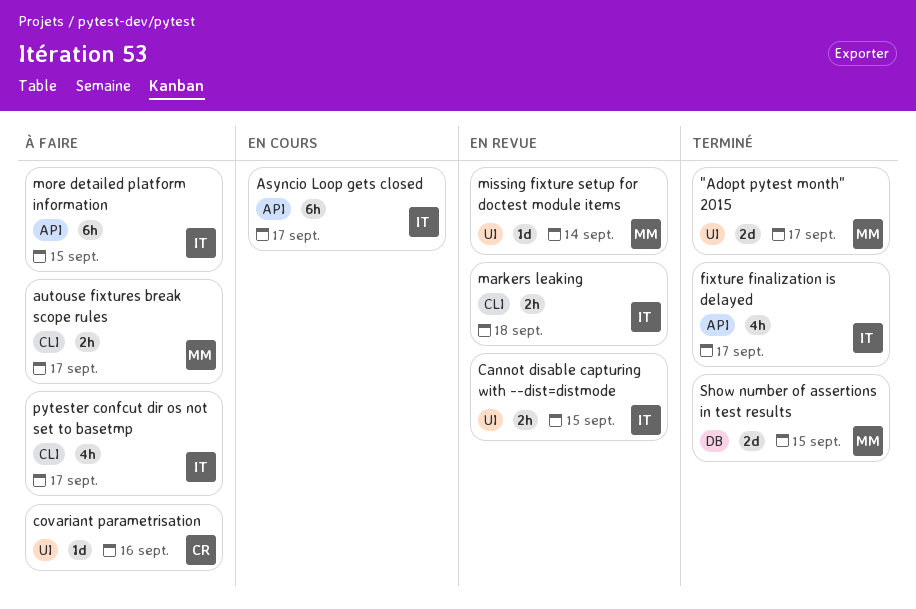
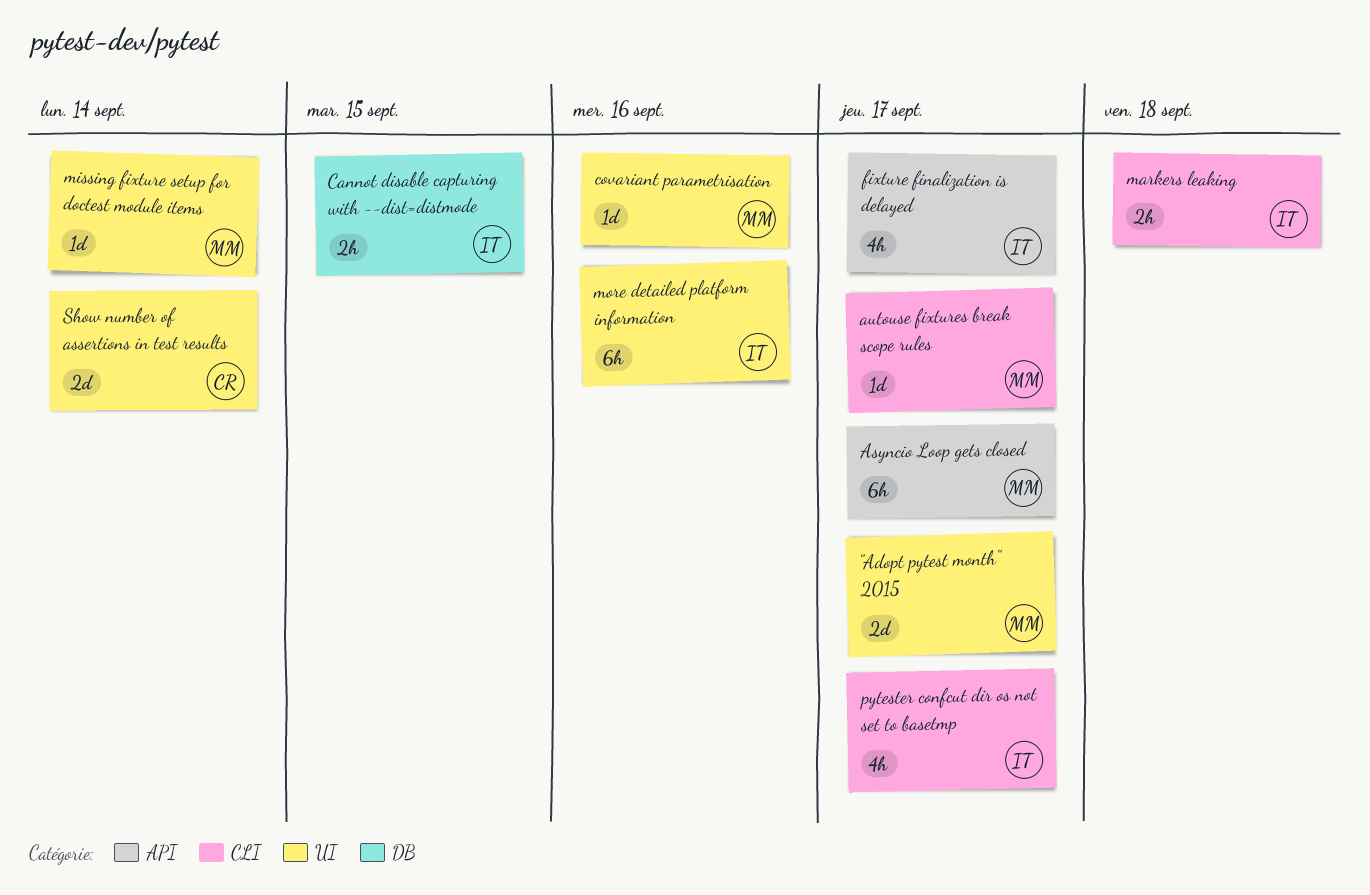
Asyncio Loop gets closed, owner: IT -> MM
autouse fixtures break scope rules, estimate: 2h -> 1d
Cannot disable capturing with --dist=distmode, label: UI -> DB
covariant parametrisation, owner: CR -> MM
more detailed platform information, label: API -> UI
more detailed platform information, due: Sep 15 -> Sep 16
Show number of assertions in test results, owner: MM -> CR
Show number of assertions in test results, label: DB -> UI
Show number of assertions in test results, due: Sep 15 -> Sep 14

